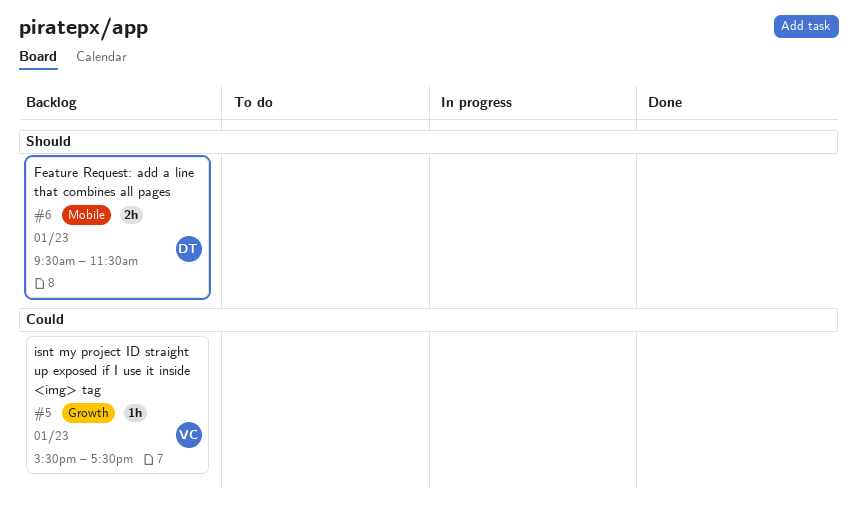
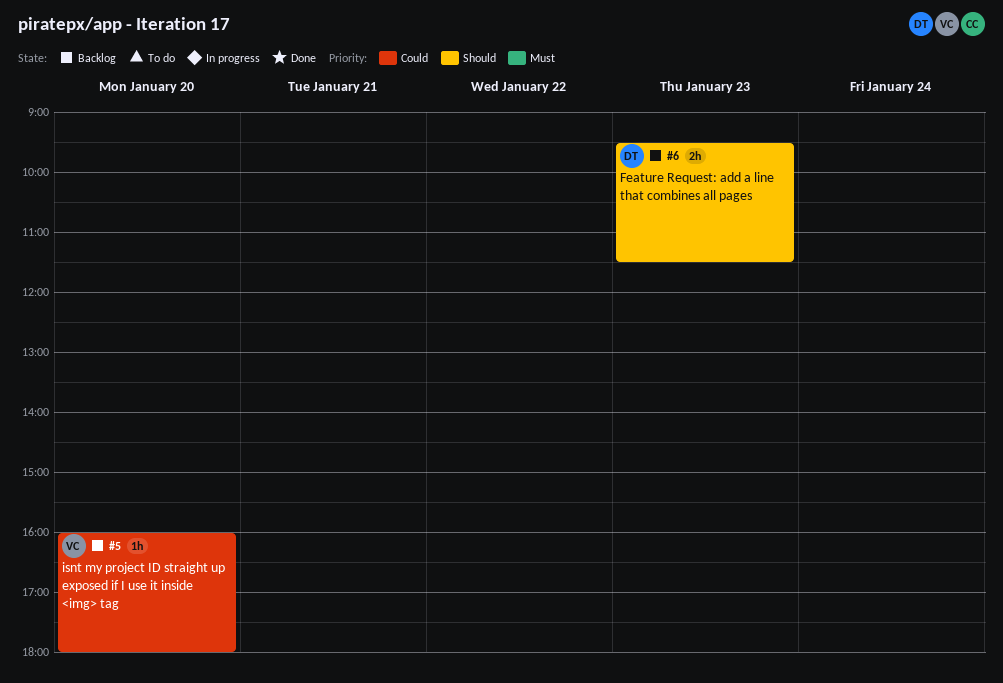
#5, day: Jan 23 -> Jan 20
#5, begins: 15:30 -> 16:00
#5, ends: 17:30 -> 18:00

